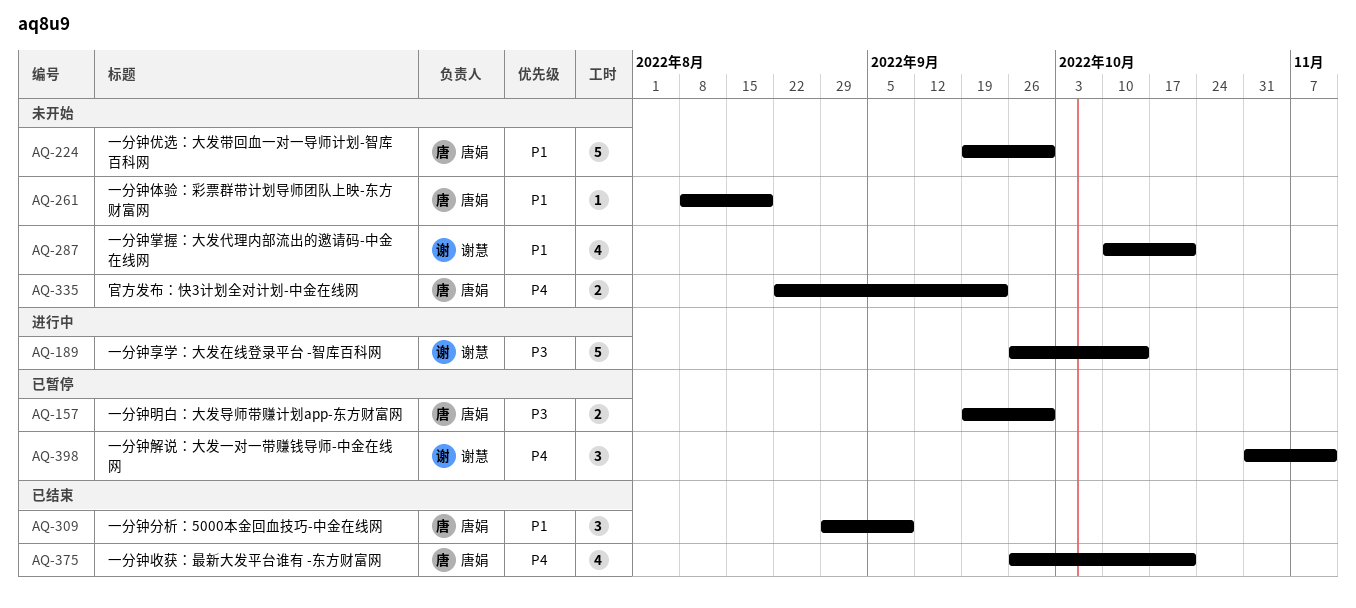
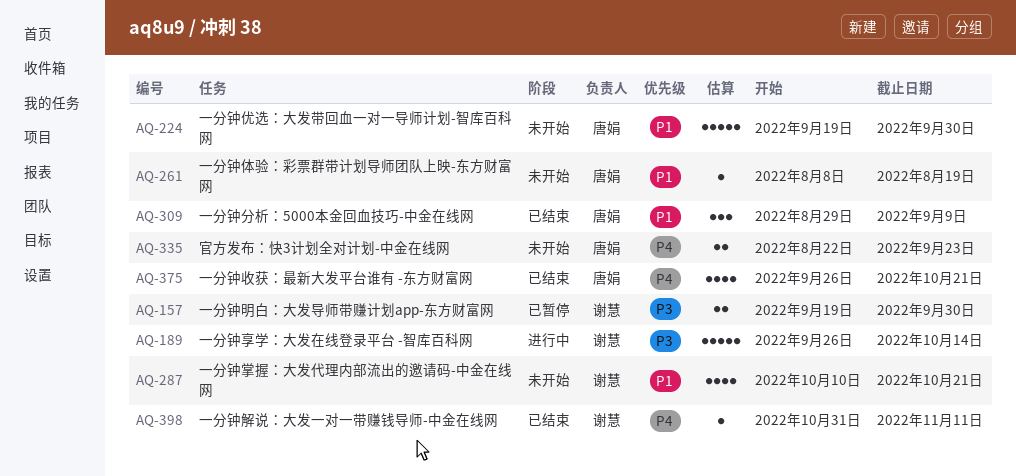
AQ-157, owner: 唐娟 -> 谢慧
AQ-398, status: 已暂停 -> 已结束
AQ-398, estimate: 3 -> 1

